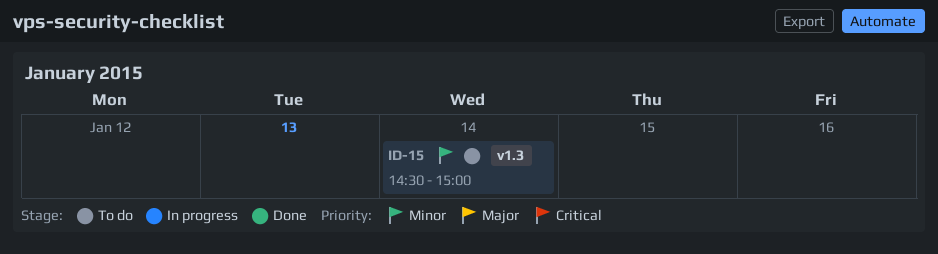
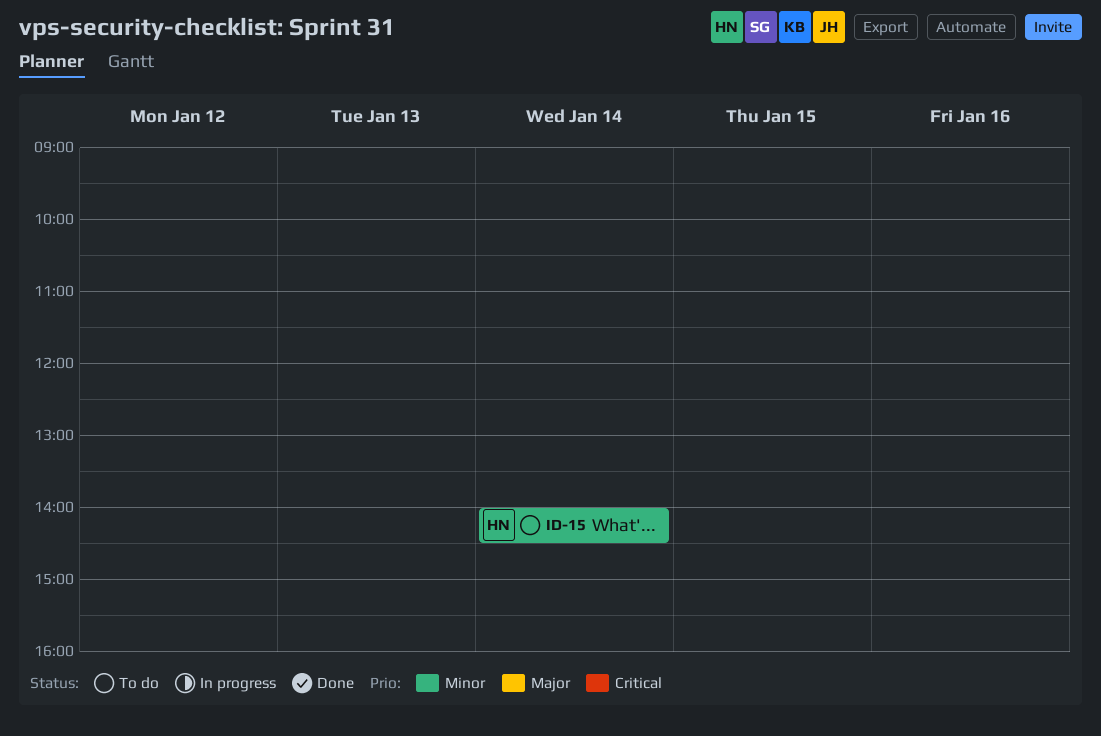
ID-15, begins: 14:30 -> 14:00
ID-15, ends: 15:00 -> 14:30

